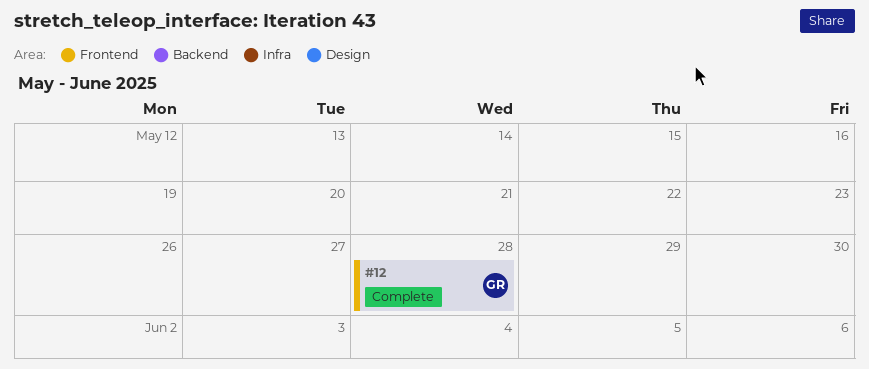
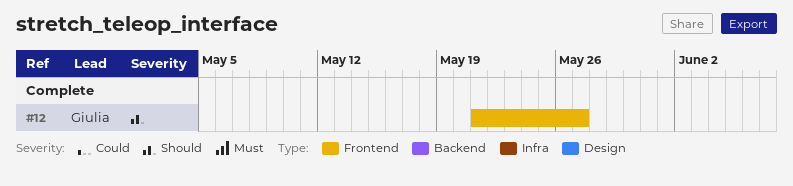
#12, due: May 28 -> May 27

